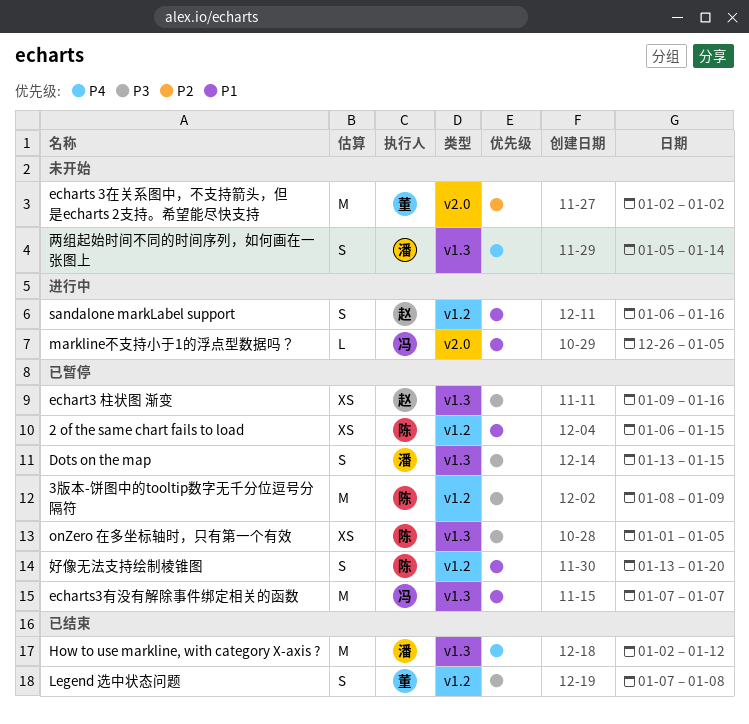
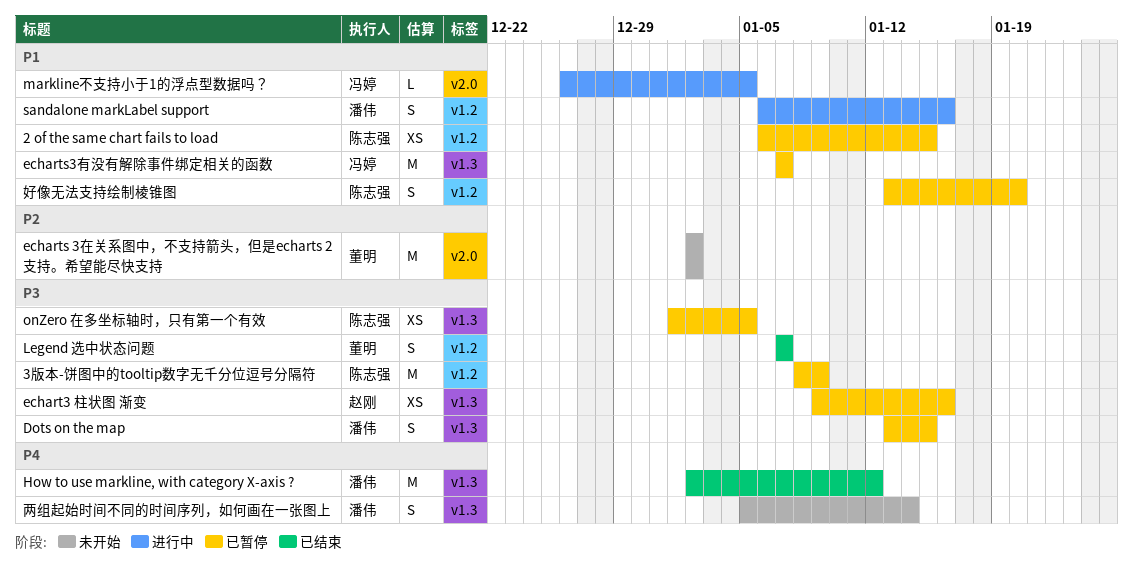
Legend 选中状态问题, due: Jan 8 -> Jan 7
sandalone markLabel support, owner: 赵刚 -> 潘伟

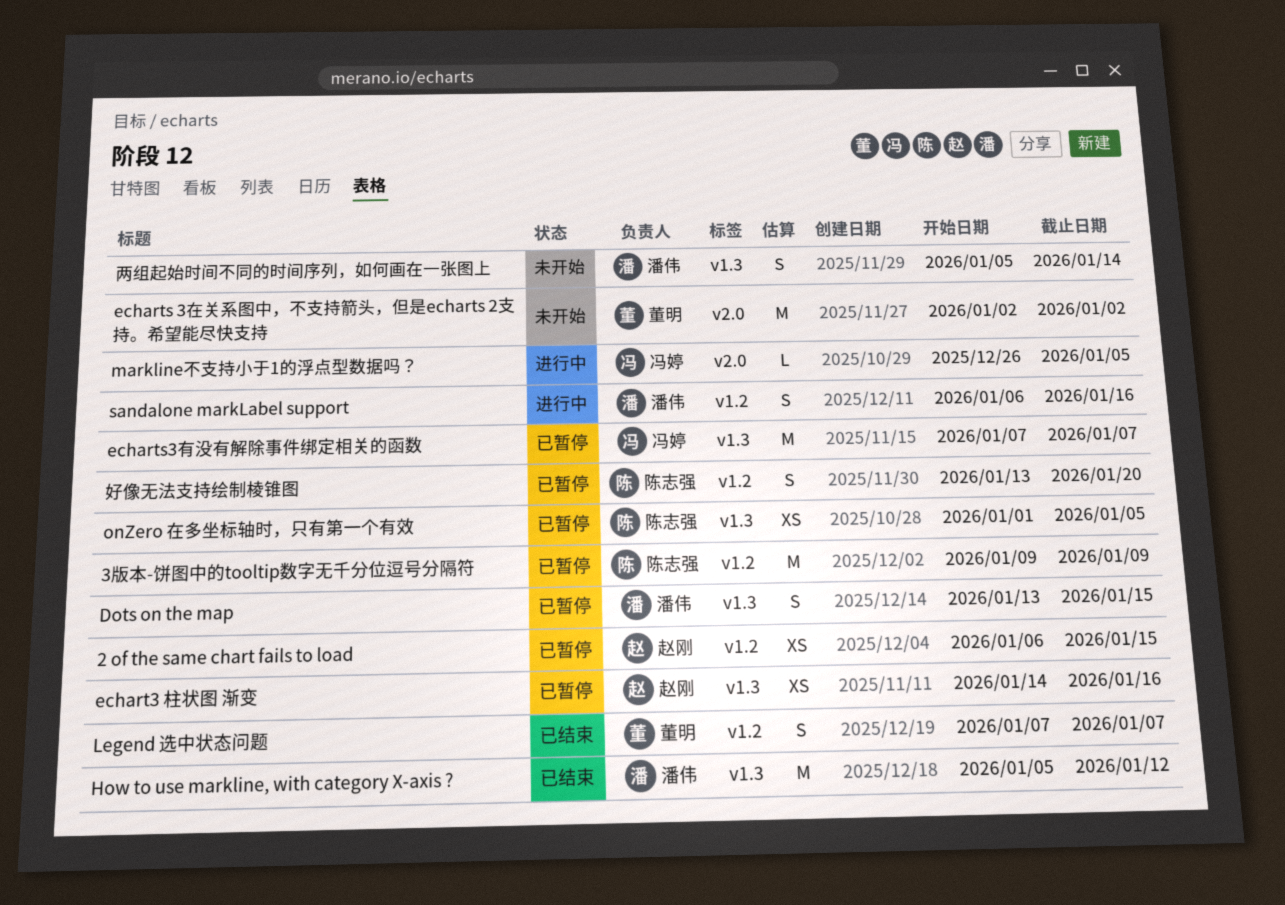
2 of the same chart fails to load, owner: 陈志强 -> 赵刚
3版本-饼图中的tooltip数字无千分位逗号分隔符, start: Jan 8 -> Jan 9
echart3 柱状图 渐变, start: Jan 9 -> Jan 14
How to use markline, with category X-axis ?, start: Jan 2 -> Jan 5

